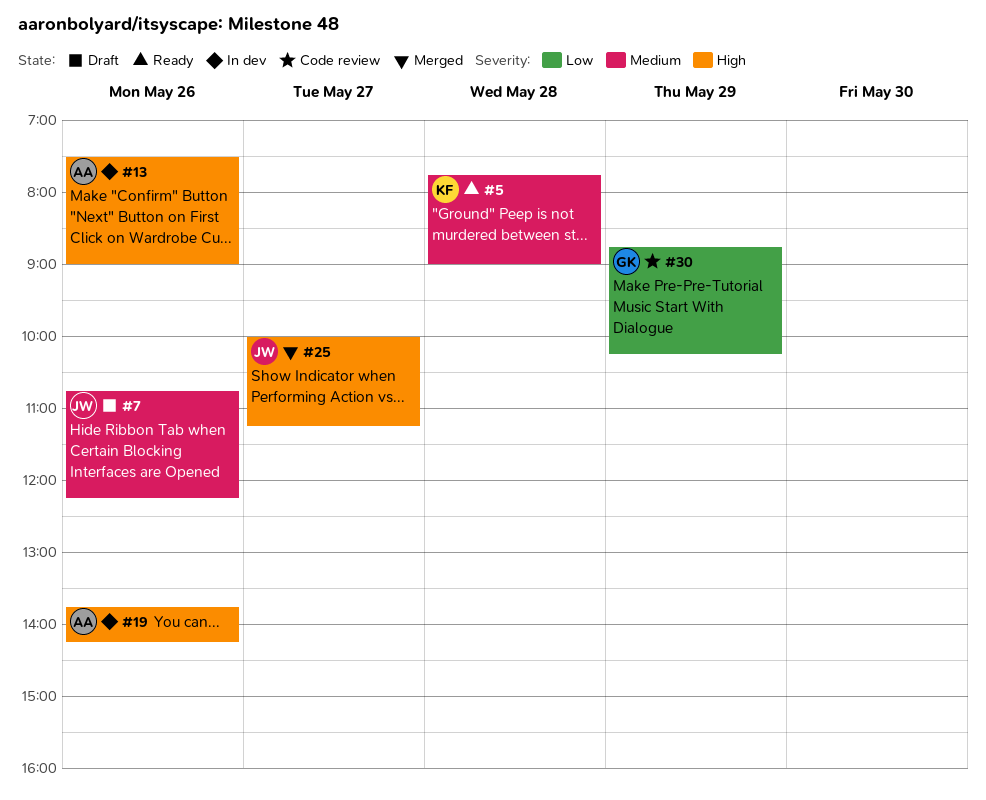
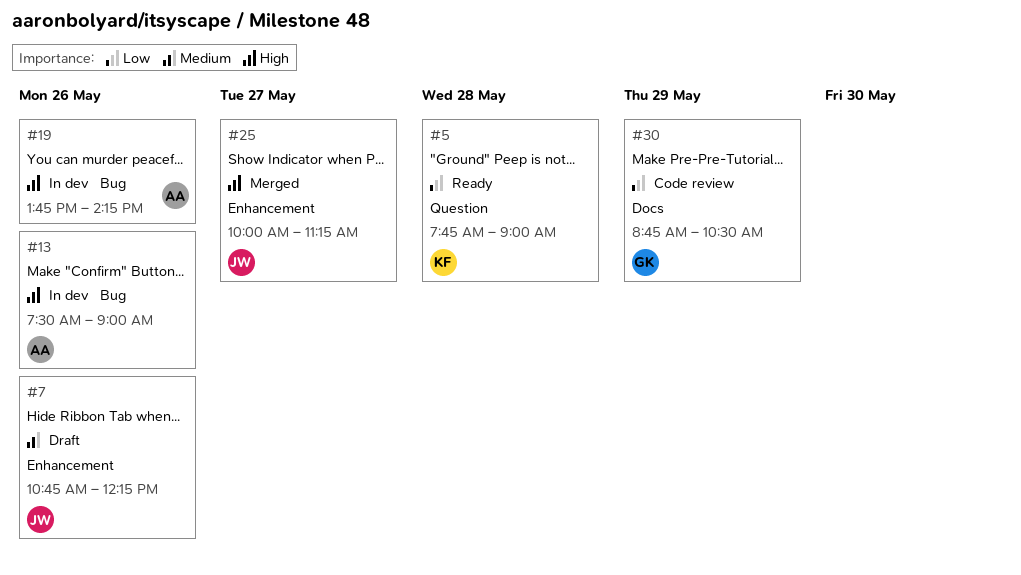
#5, priority: Medium -> Low
#30, ends: 10:15 -> 10:30

